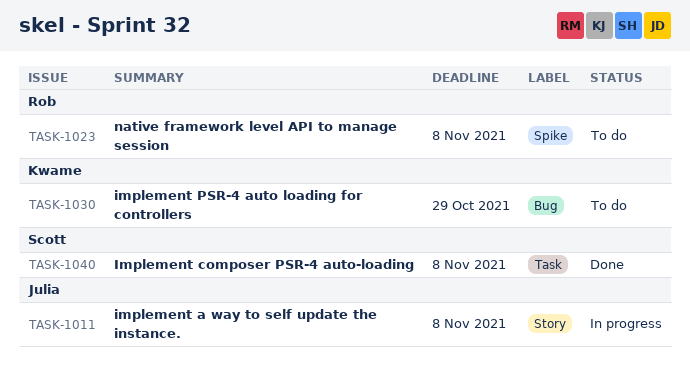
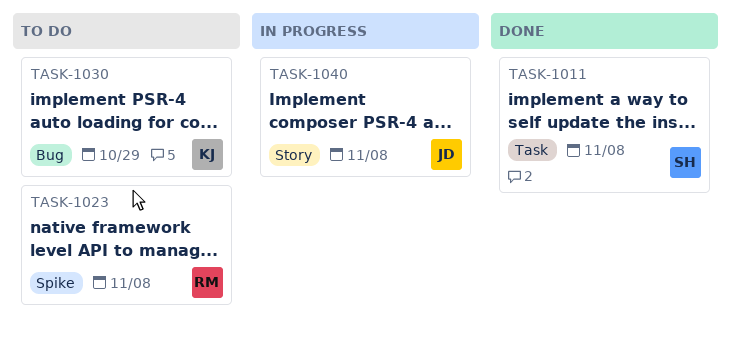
TASK-1011, status: In progress -> Done
TASK-1011, owner: Julia -> Scott
TASK-1011, label: Story -> Task
TASK-1040, status: Done -> In progress
TASK-1040, owner: Scott -> Julia
TASK-1040, label: Task -> Story

